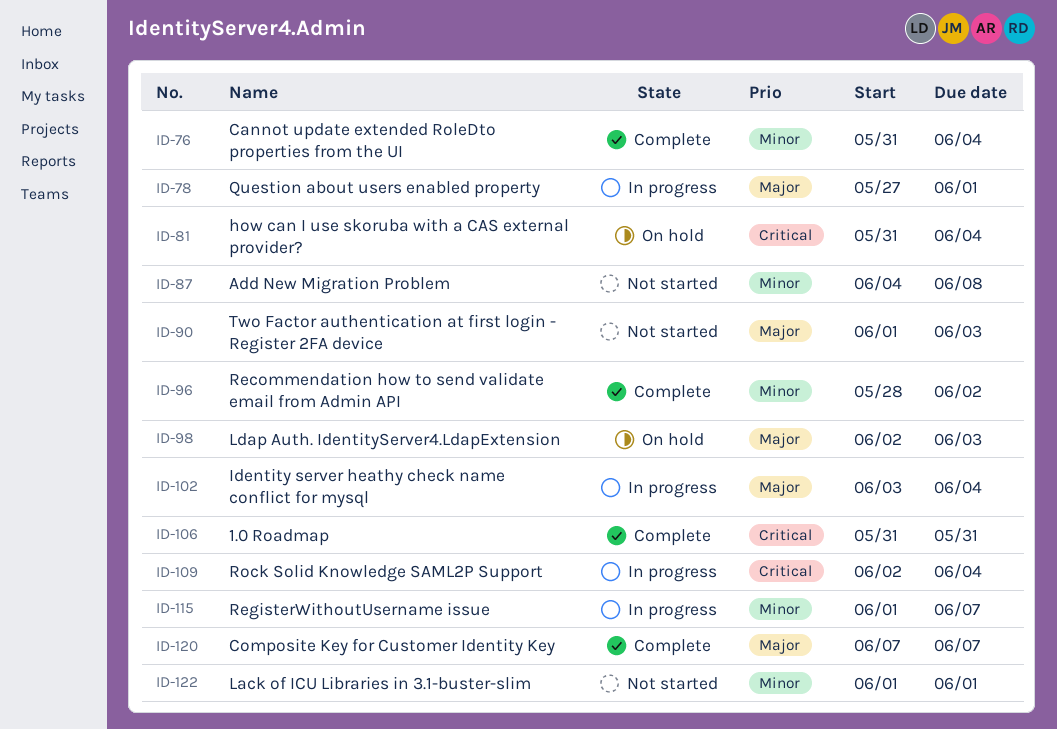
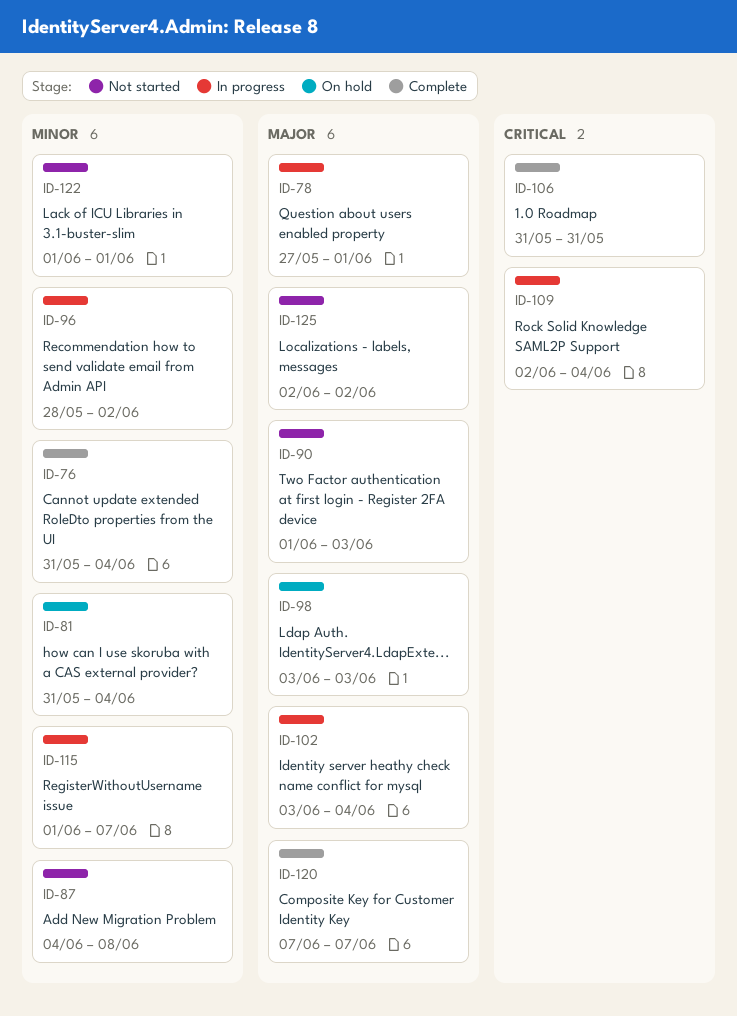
ID-81, priority: Critical -> Minor
ID-96, status: Complete -> In progress
ID-98, start: Jun 2 -> Jun 3
ID-125: none -> present

